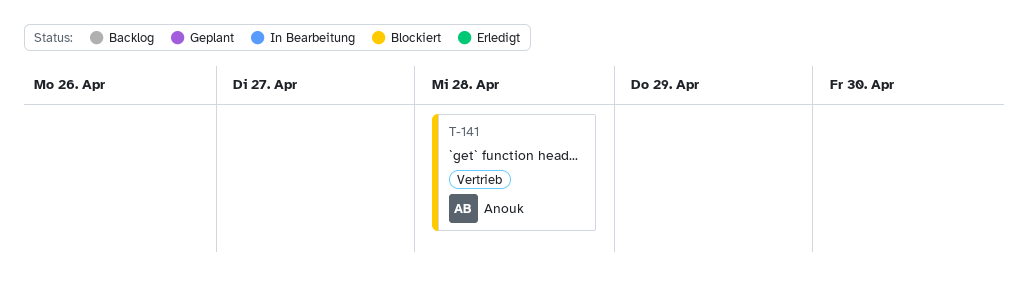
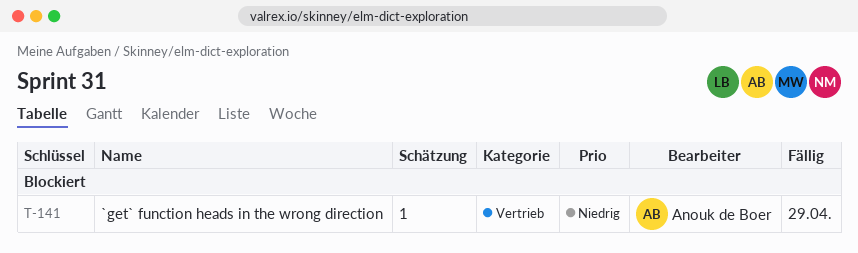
T-141, due: Apr 28 -> Apr 29

